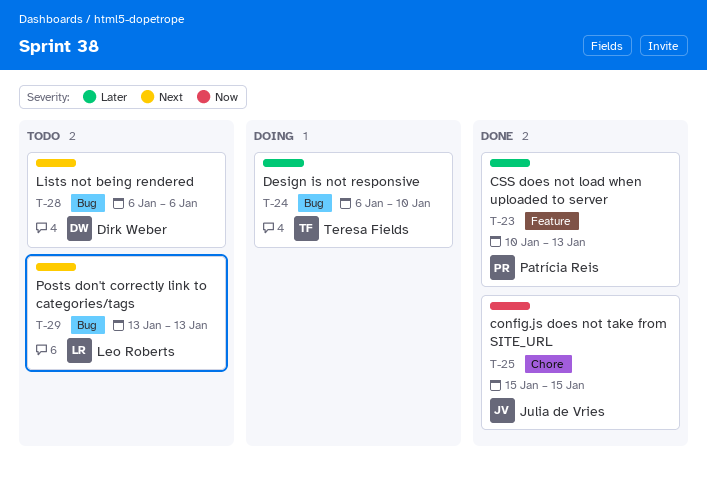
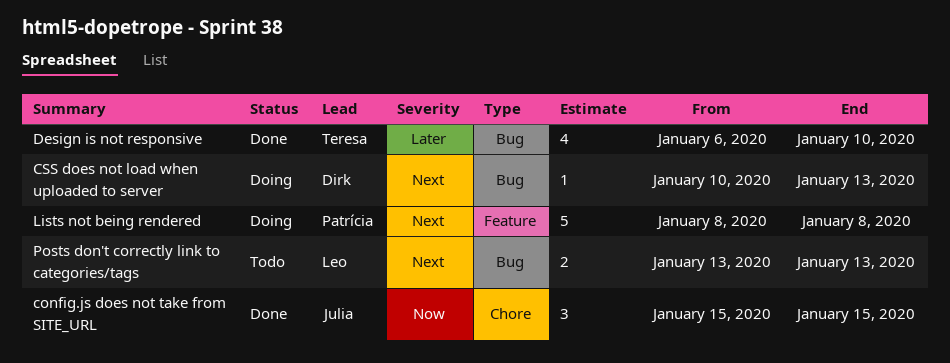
CSS does not load when uploaded to server, status: Done -> Doing
CSS does not load when uploaded to server, owner: Patrícia Reis -> Dirk Weber
CSS does not load when uploaded to server, priority: Later -> Next
CSS does not load when uploaded to server, label: Feature -> Bug
Design is not responsive, status: Doing -> Done
Lists not being rendered, status: Todo -> Doing
Lists not being rendered, owner: Dirk Weber -> Patrícia Reis
Lists not being rendered, label: Bug -> Feature
Lists not being rendered, start: Jan 6 -> Jan 8
Lists not being rendered, due: Jan 6 -> Jan 8

